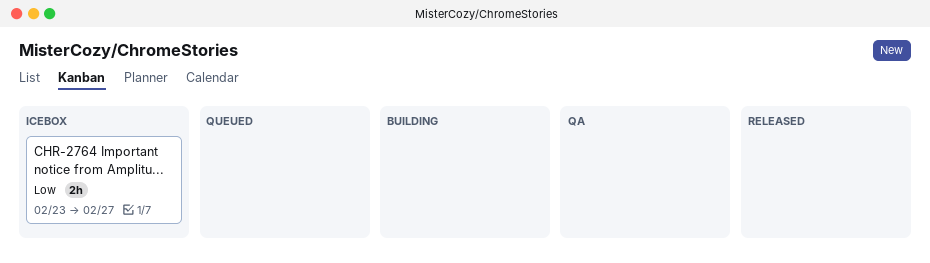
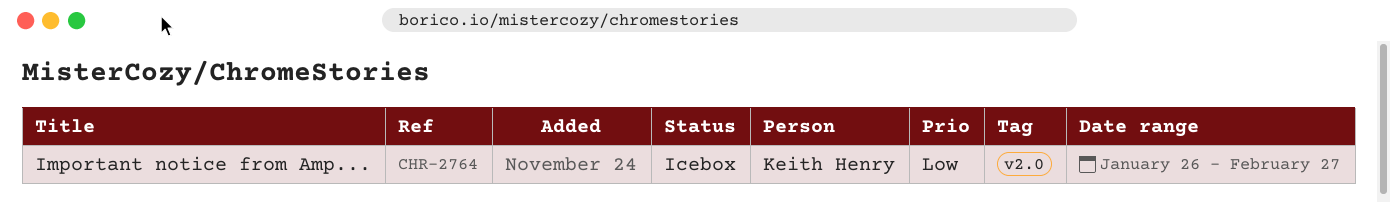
CHR-2764, start: Feb 23 -> Jan 26

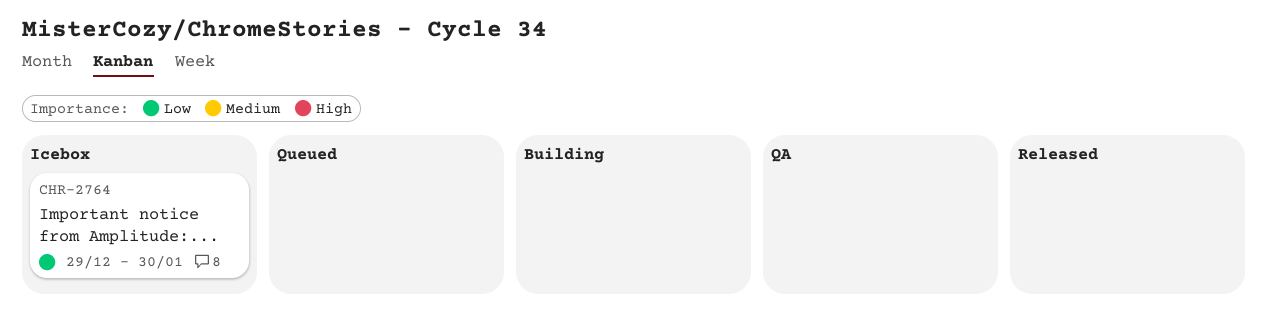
CHR-2764, start: Jan 26 -> Dec 29
CHR-2764, due: Feb 27 -> Jan 30

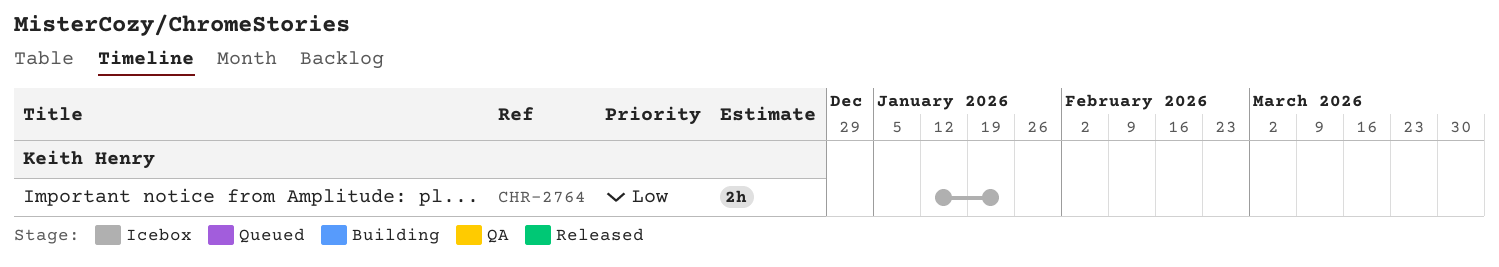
CHR-2764, start: Dec 29 -> Jan 12
CHR-2764, due: Jan 30 -> Jan 23

